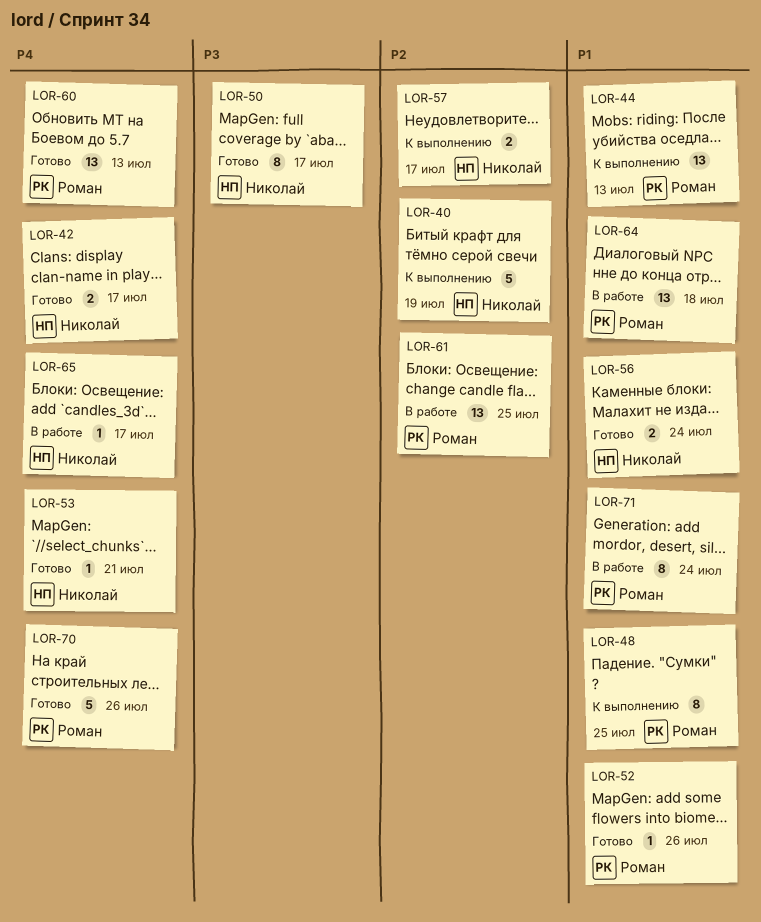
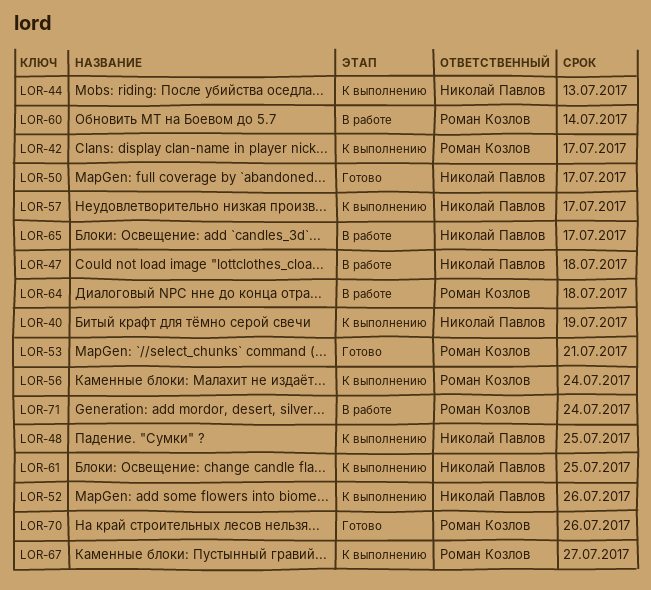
LOR-42, status: Готово -> К выполнению
LOR-42, owner: Николай Павлов -> Роман Козлов
LOR-44, owner: Роман Козлов -> Николай Павлов
LOR-47: none -> present
LOR-48, owner: Роман Козлов -> Николай Павлов
LOR-52, status: Готово -> К выполнению
LOR-52, owner: Роман Козлов -> Николай Павлов
LOR-53, owner: Николай Павлов -> Роман Козлов
LOR-56, status: Готово -> К выполнению
LOR-56, owner: Николай Павлов -> Роман Козлов
LOR-60, status: Готово -> В работе
LOR-60, due: Jul 13 -> Jul 14
LOR-61, status: В работе -> К выполнению
LOR-61, owner: Роман Козлов -> Николай Павлов
LOR-67: none -> present

